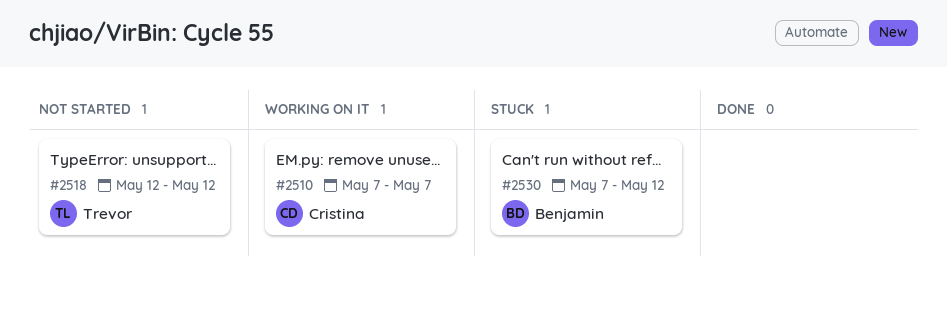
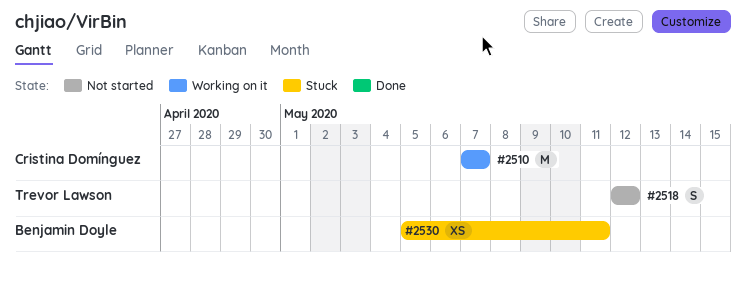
#2530, start: May 7 -> May 5
#2530, due: May 12 -> May 11

